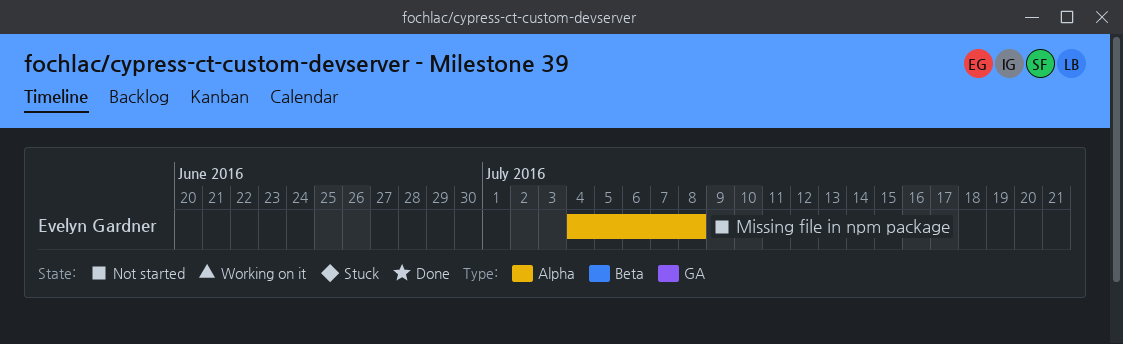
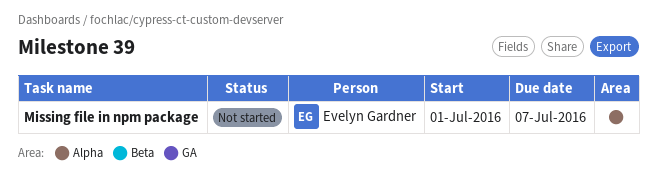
Missing file in npm package, start: Jul 4 -> Jul 1
Missing file in npm package, due: Jul 8 -> Jul 7

